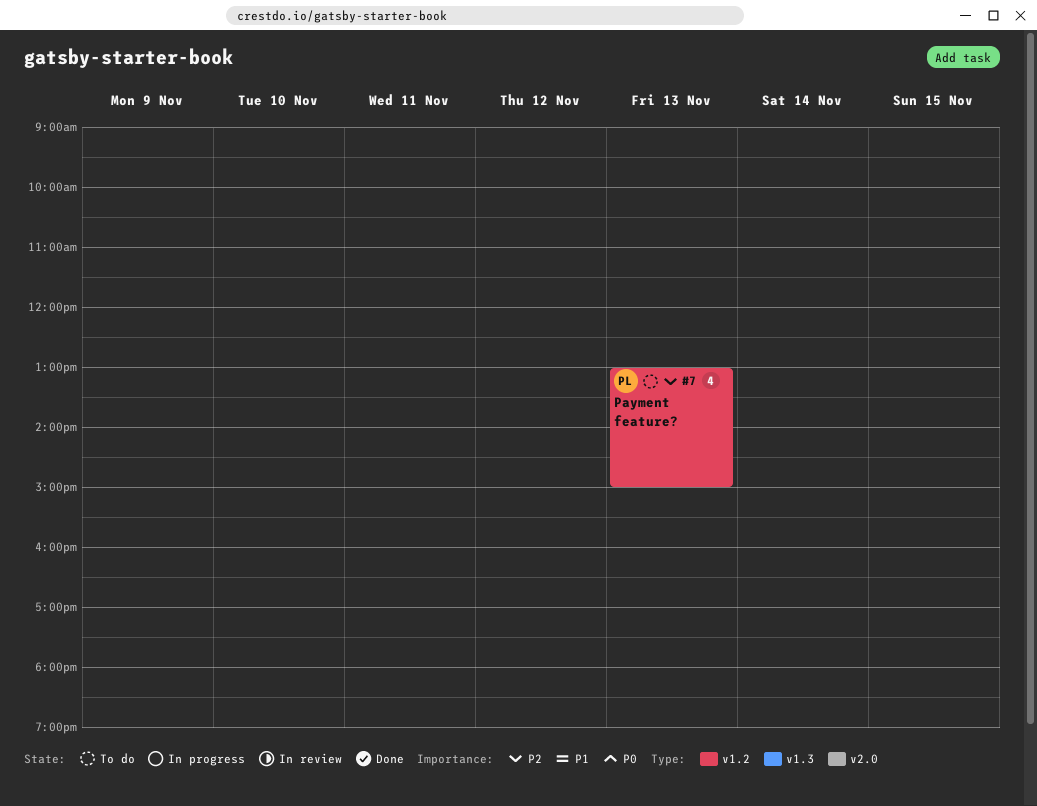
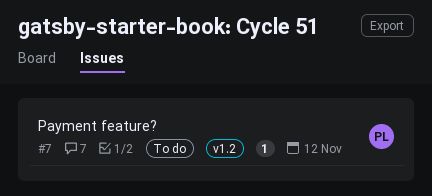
#7, estimate: 4 -> 1
#7, day: Nov 13 -> Nov 12

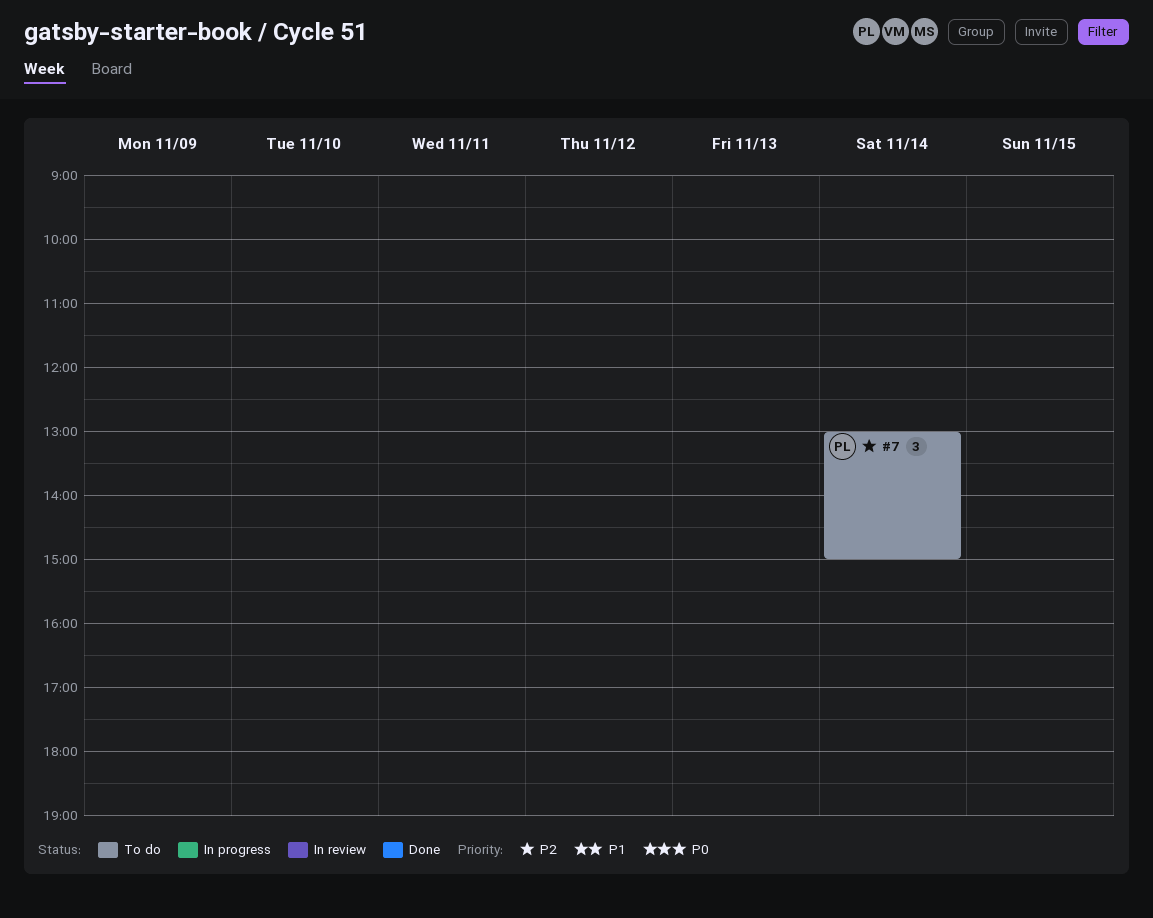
#7, estimate: 1 -> 3
#7, day: Nov 12 -> Nov 14

